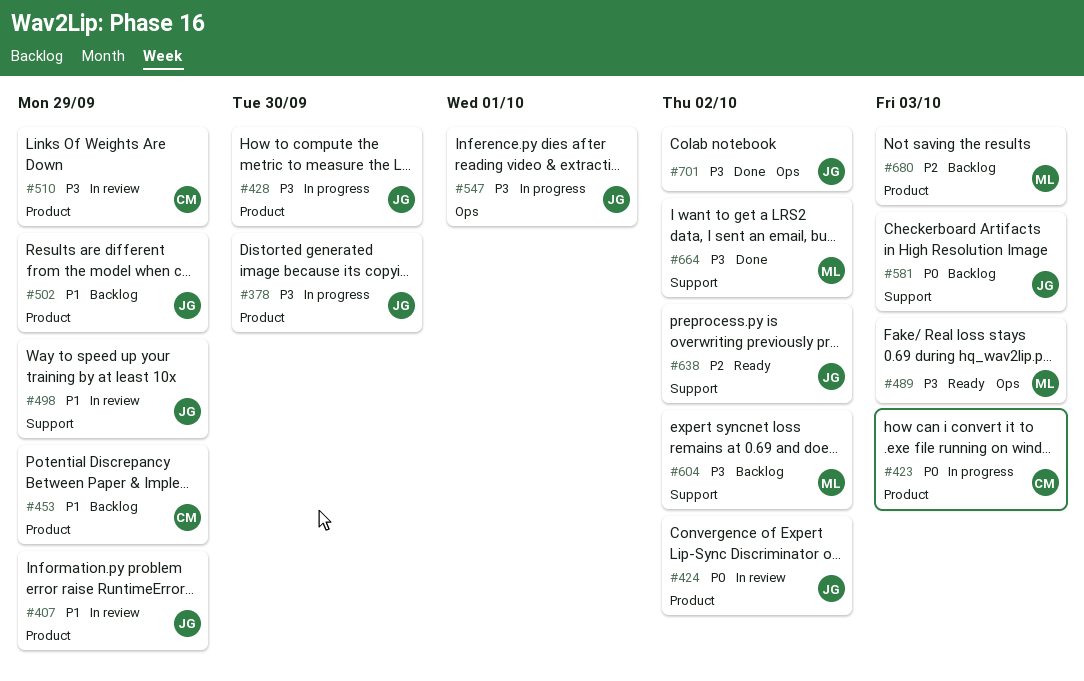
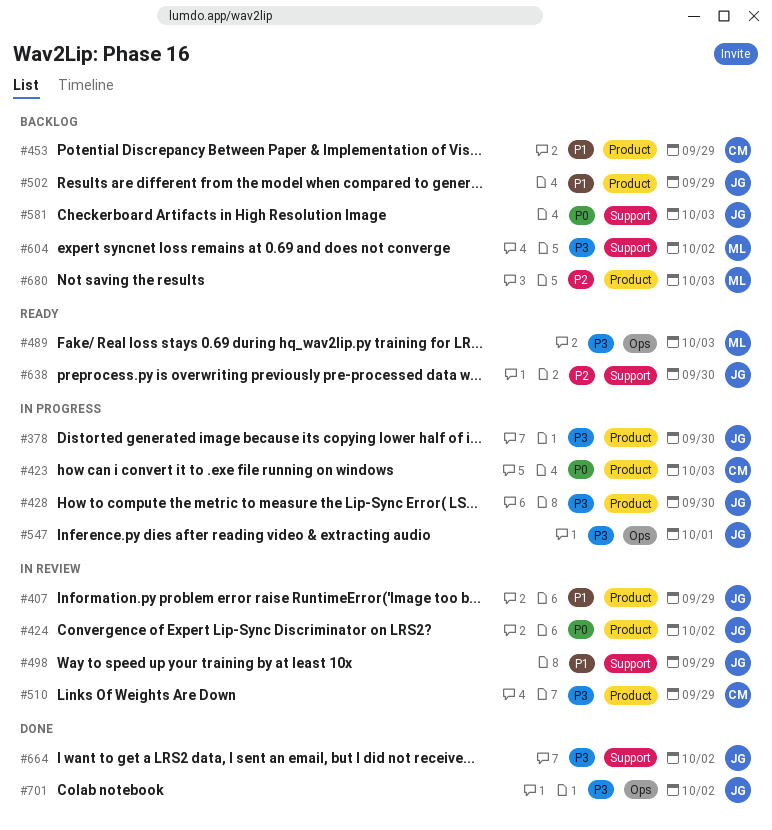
#638, due: Oct 2 -> Sep 30
#664, owner: ML -> JG

